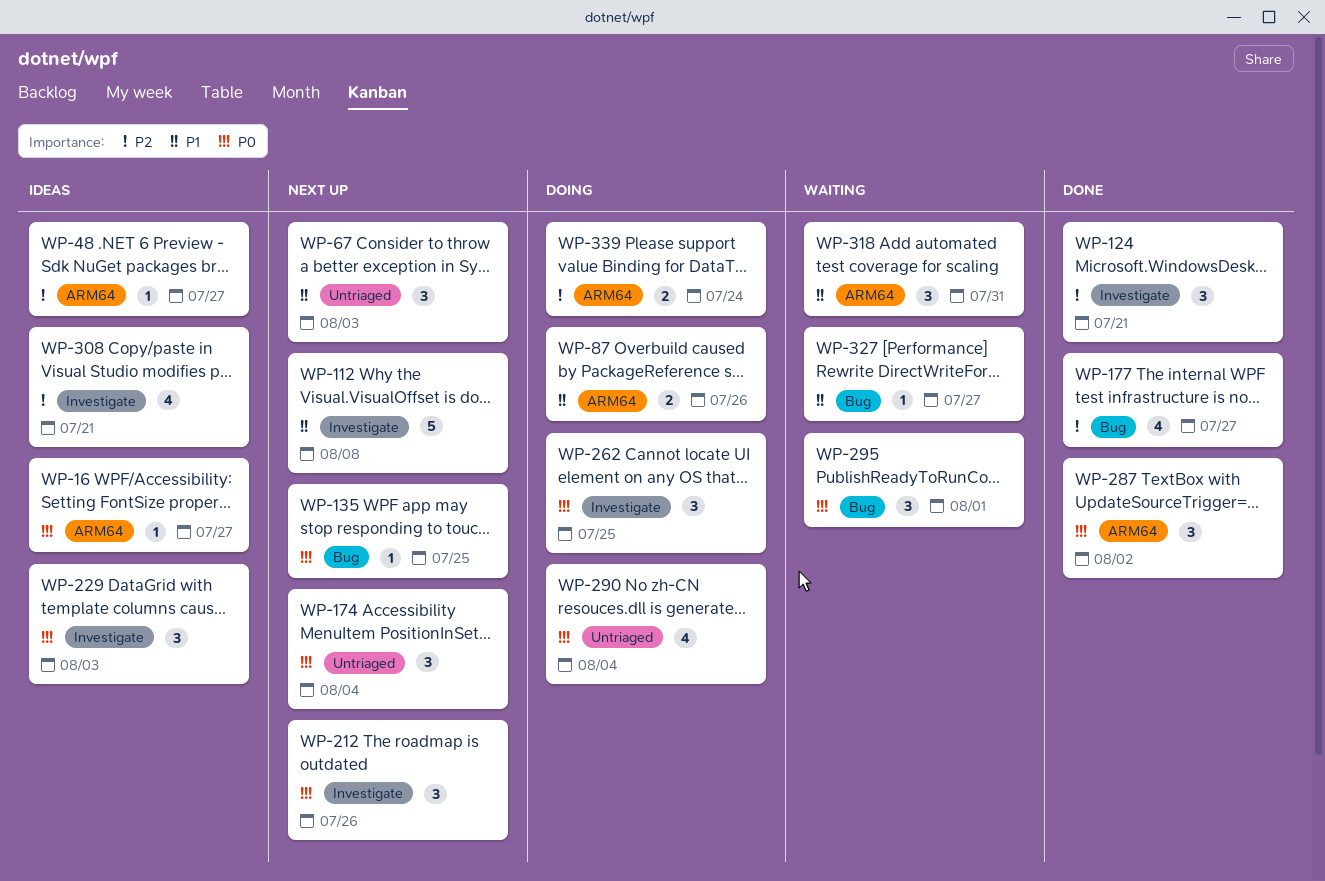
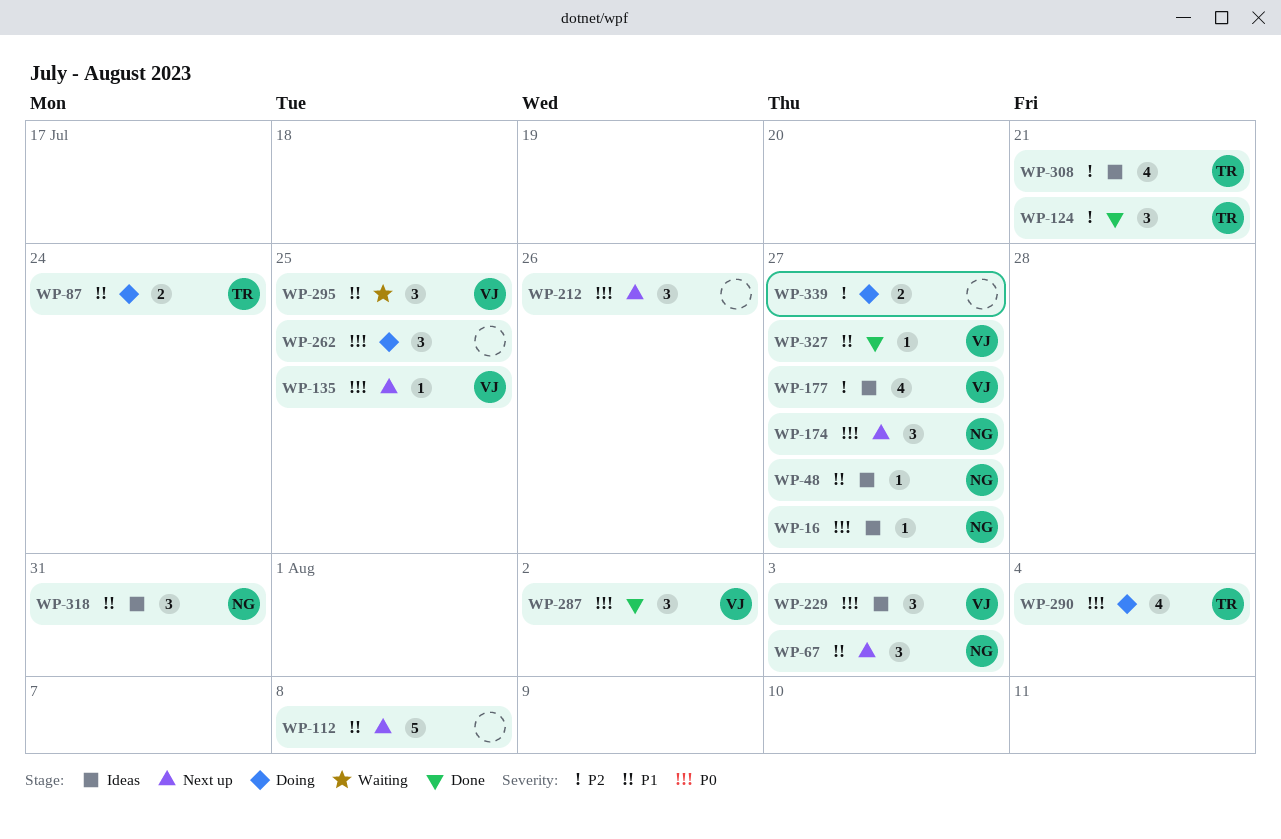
WP-48, priority: P2 -> P1
WP-87, due: Jul 26 -> Jul 24
WP-174, due: Aug 4 -> Jul 27
WP-177, status: Done -> Ideas
WP-295, priority: P0 -> P1
WP-295, due: Aug 1 -> Jul 25
WP-318, status: Waiting -> Ideas
WP-327, status: Waiting -> Done
WP-339, due: Jul 24 -> Jul 27

